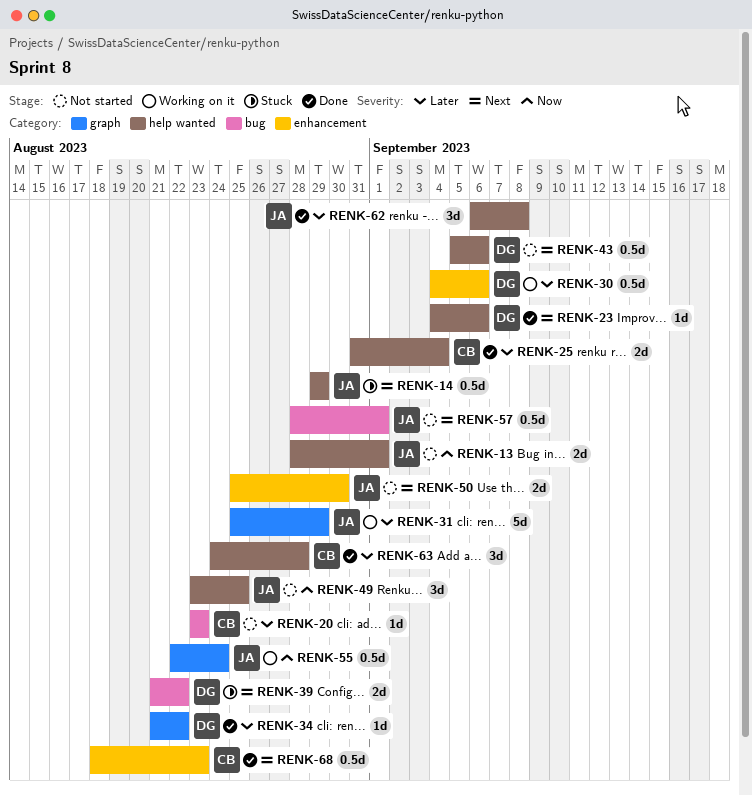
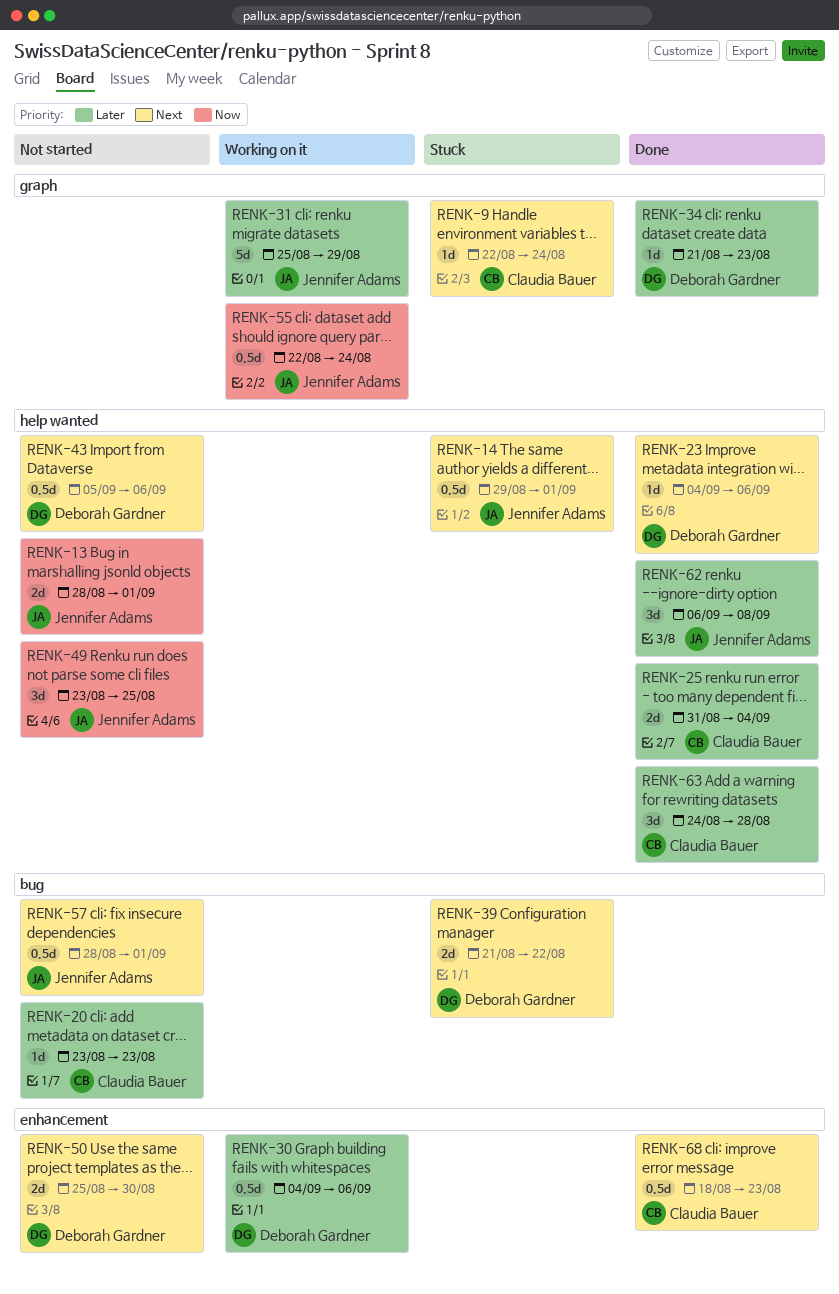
RENK-9: none -> present
RENK-14, due: Aug 29 -> Sep 1
RENK-34, due: Aug 22 -> Aug 23
RENK-50, owner: Jennifer Adams -> Deborah Gardner

